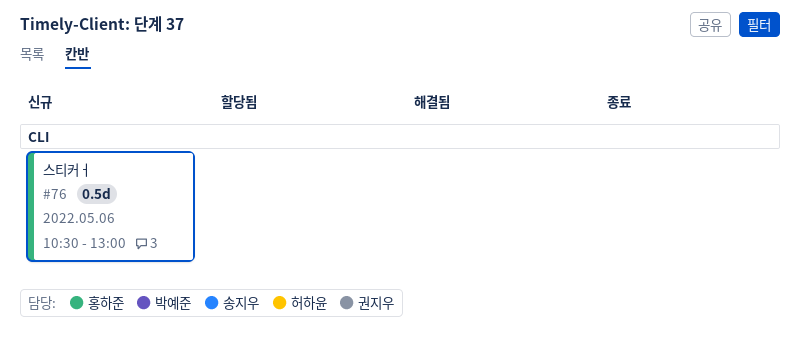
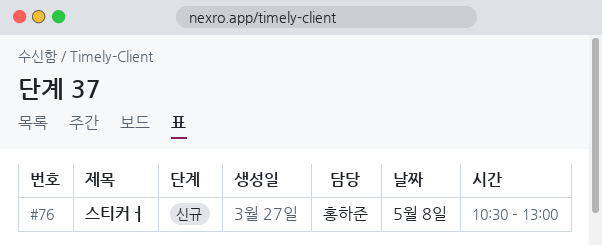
#76, day: May 6 -> May 8

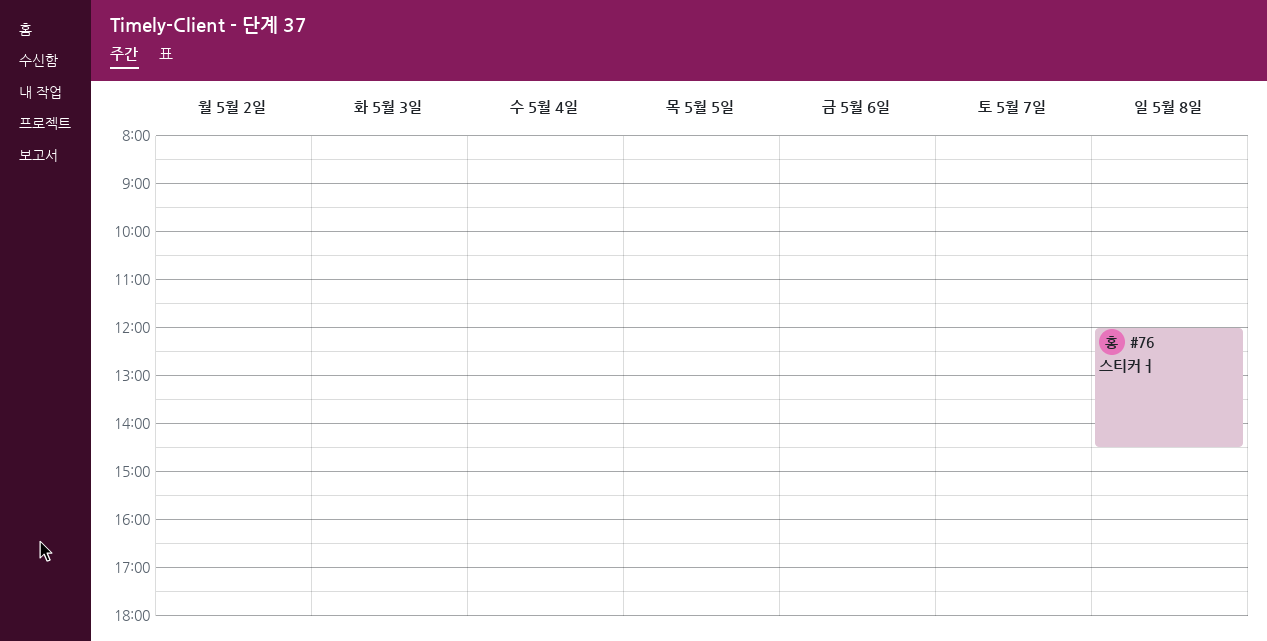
#76, begins: 10:30 -> 12:00
#76, ends: 13:00 -> 14:30

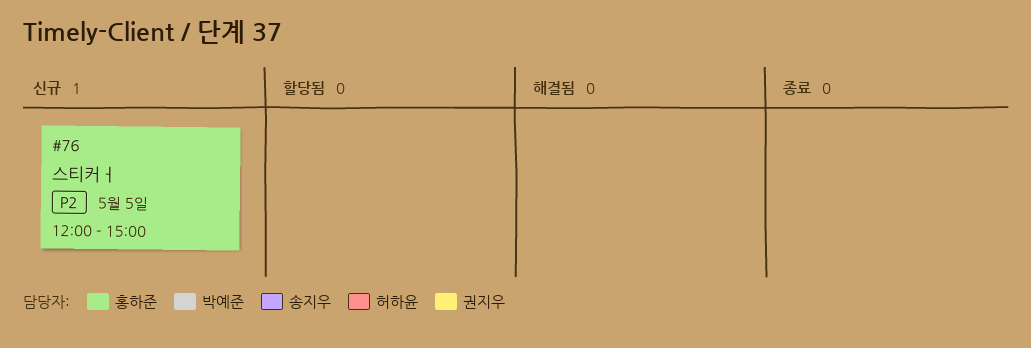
#76, day: May 8 -> May 5
#76, ends: 14:30 -> 15:00

